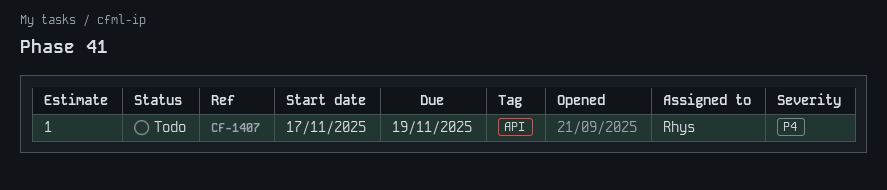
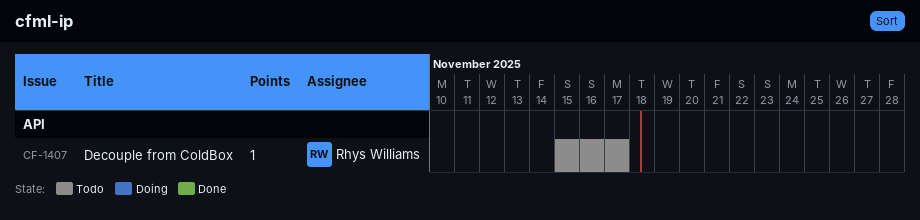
CF-1407, start: Nov 17 -> Nov 15
CF-1407, due: Nov 19 -> Nov 17

